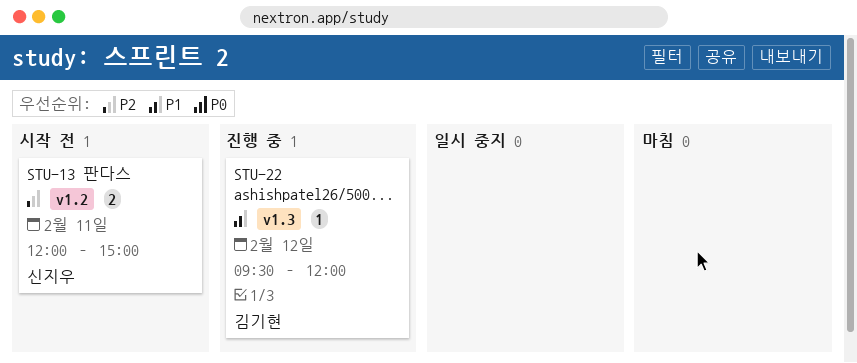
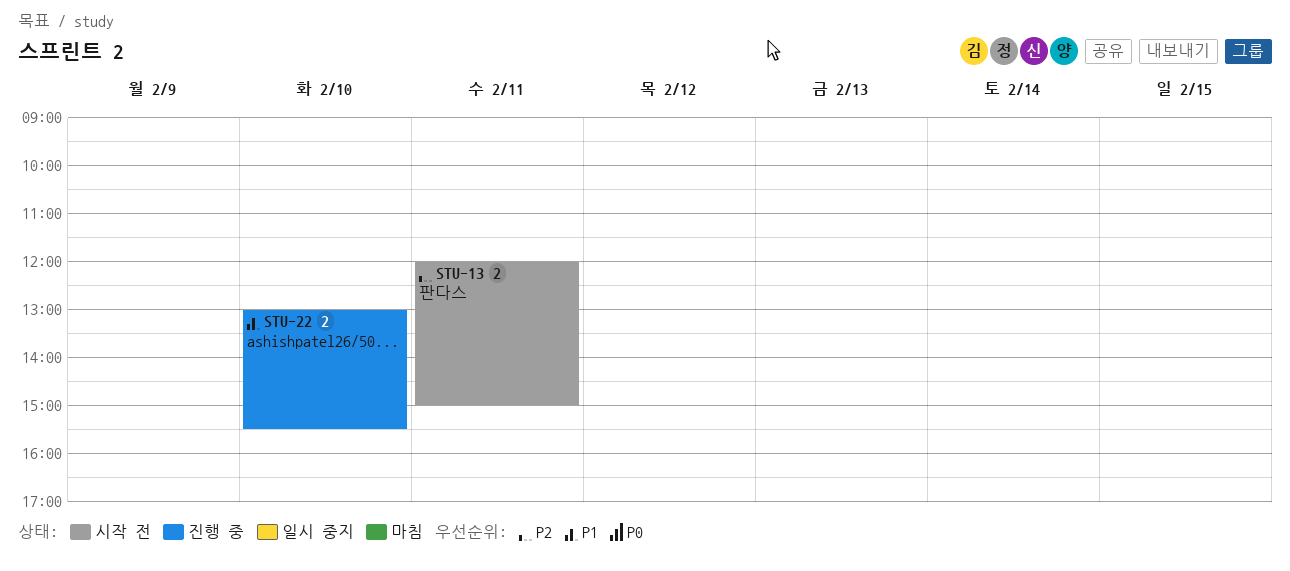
STU-22, estimate: 1 -> 2
STU-22, day: Feb 12 -> Feb 10
STU-22, begins: 09:30 -> 13:00
STU-22, ends: 12:00 -> 15:30

